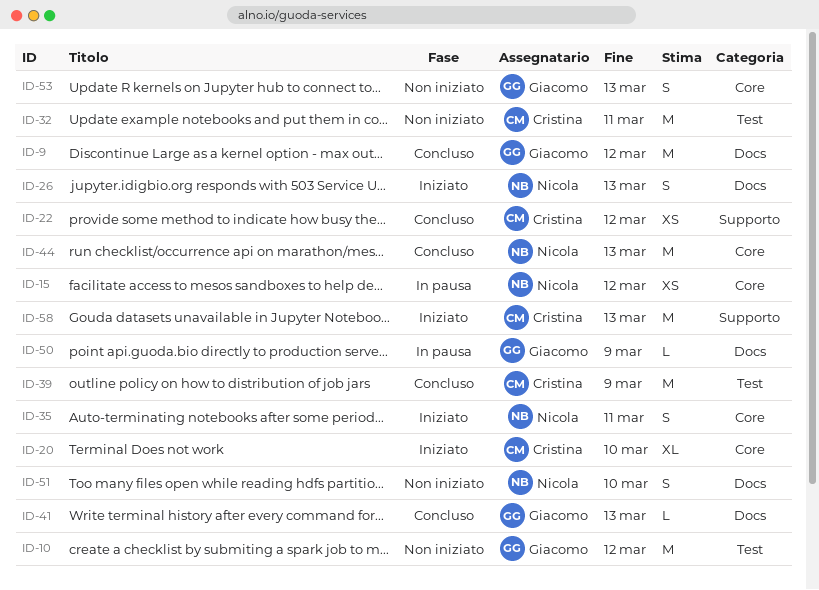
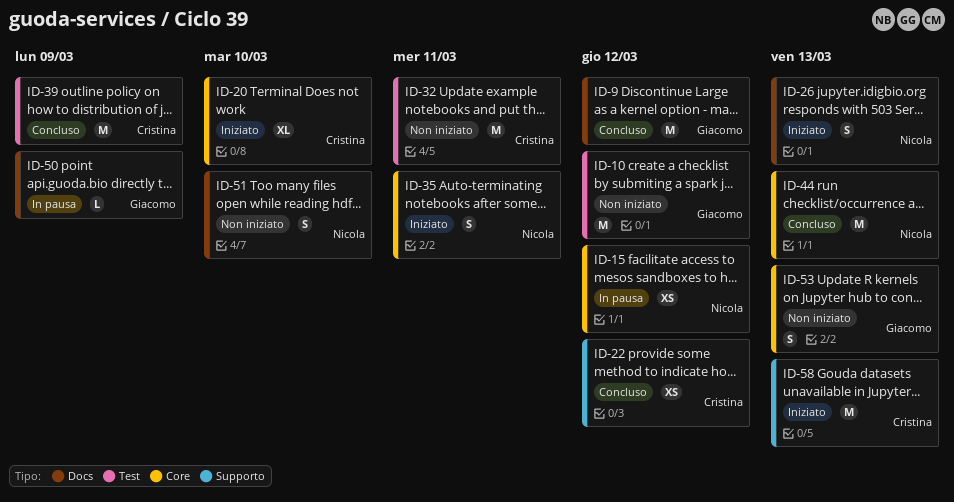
ID-41: present -> none

